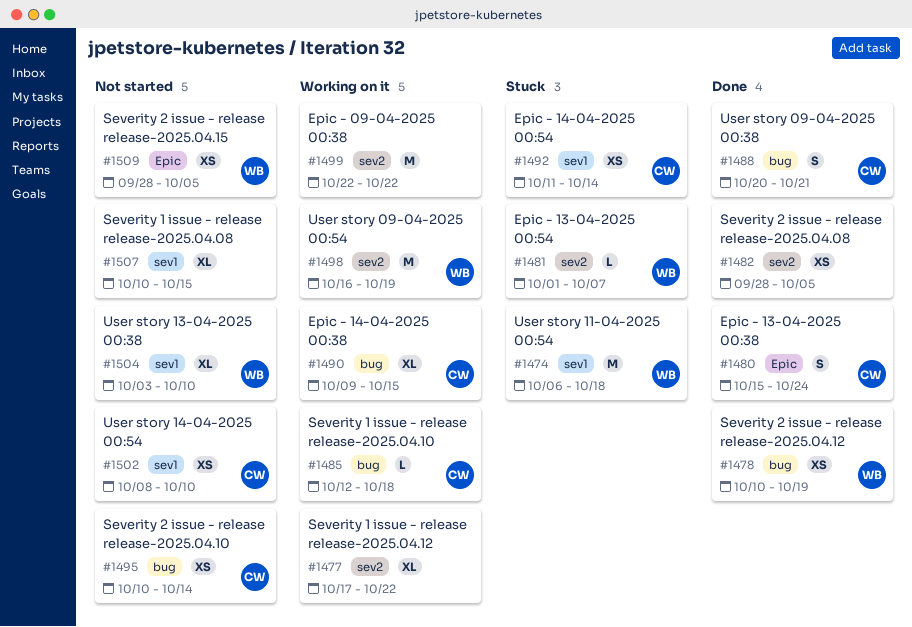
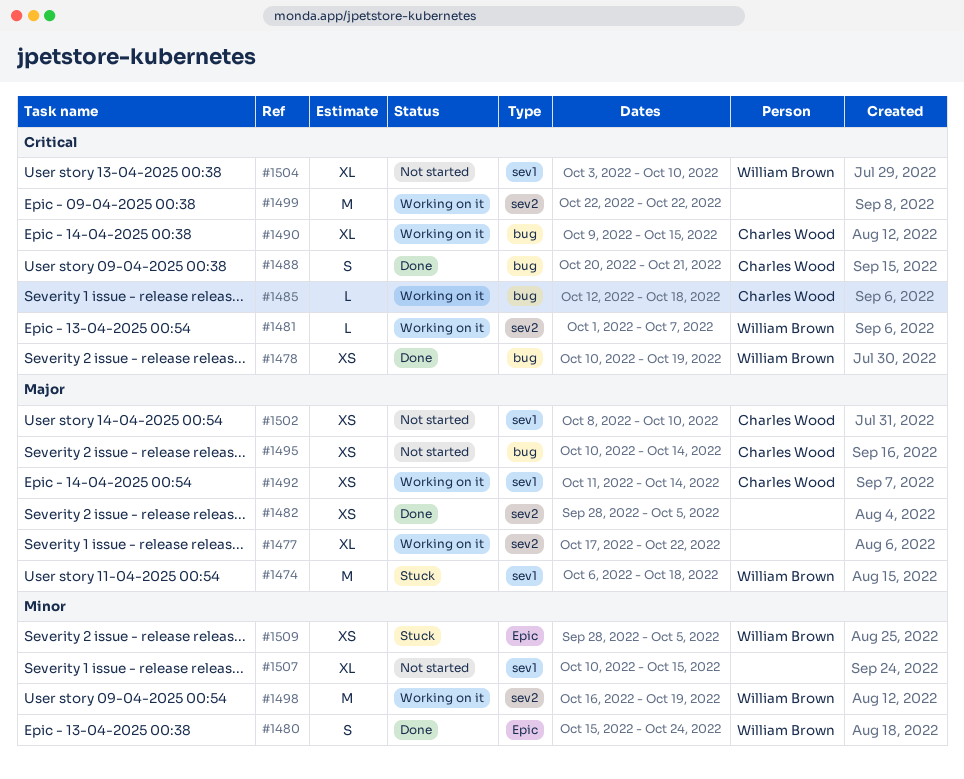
#1480, owner: Charles Wood -> William Brown
#1481, status: Stuck -> Working on it
#1492, status: Stuck -> Working on it
#1509, status: Not started -> Stuck

